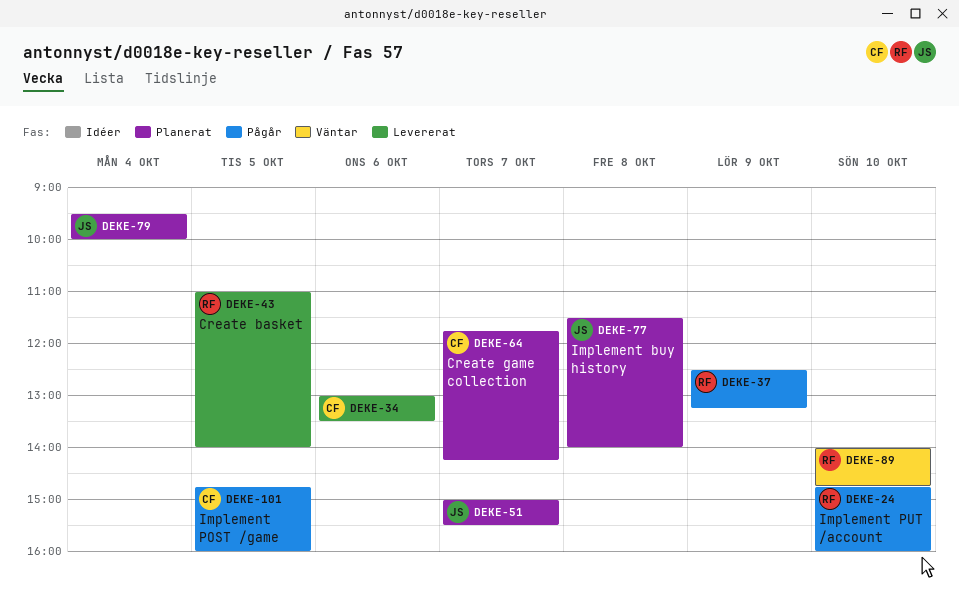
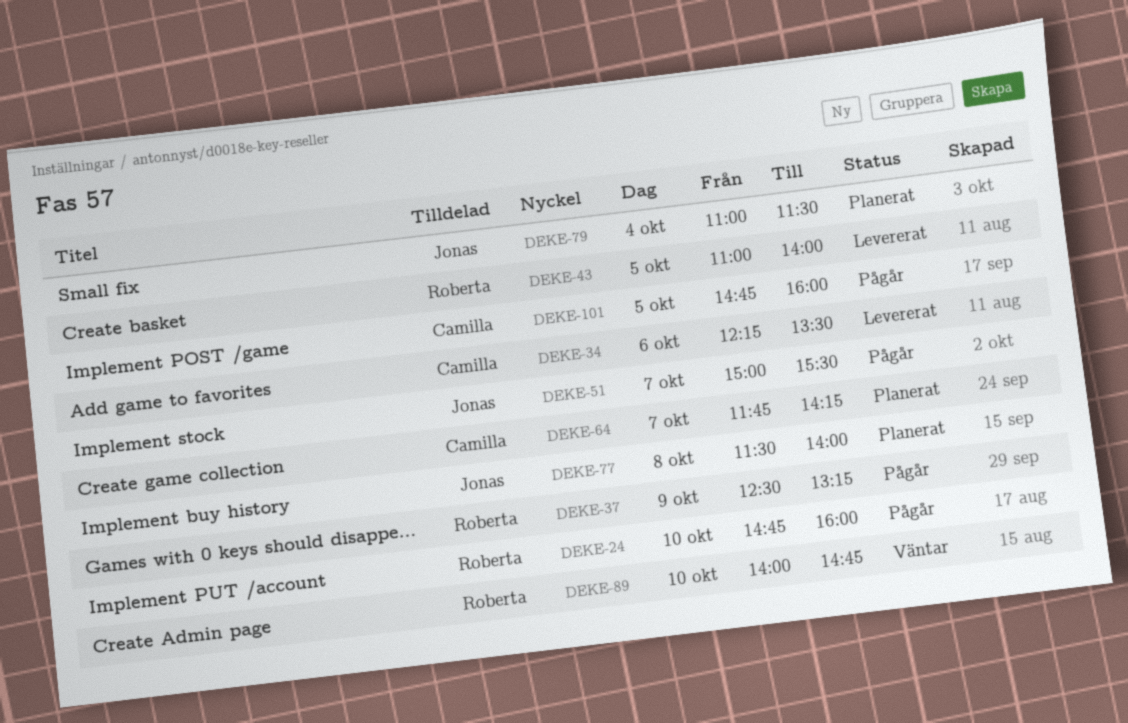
DEKE-34, begins: 13:00 -> 12:15
DEKE-51, status: Planerat -> Pågår
DEKE-79, begins: 09:30 -> 11:00
DEKE-79, ends: 10:00 -> 11:30

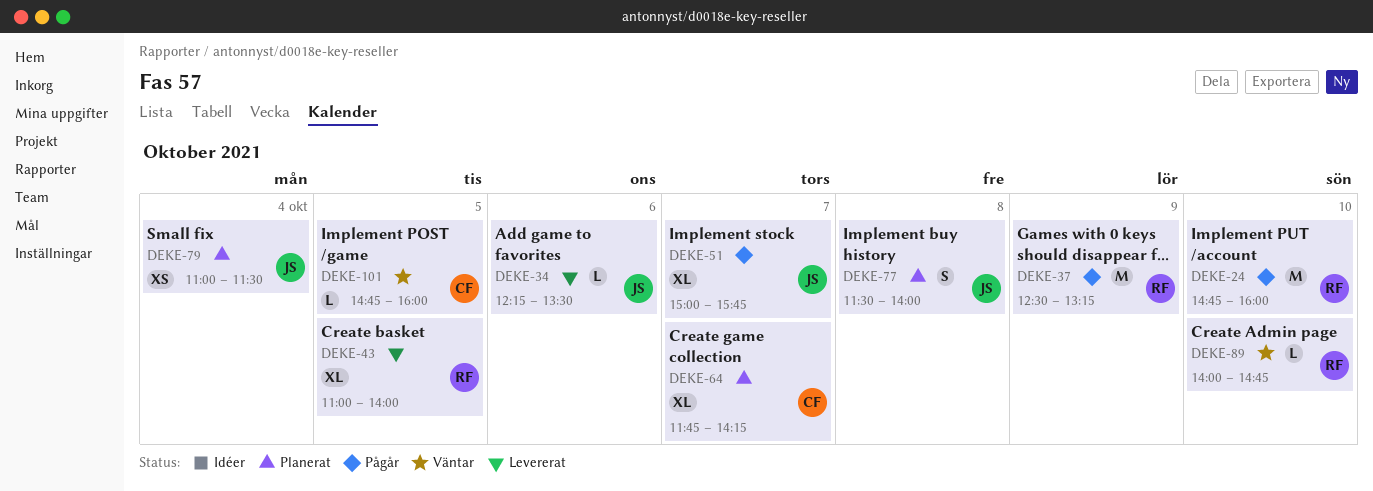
DEKE-34, owner: Camilla -> Jonas
DEKE-51, ends: 15:30 -> 15:45
DEKE-101, status: Pågår -> Väntar

